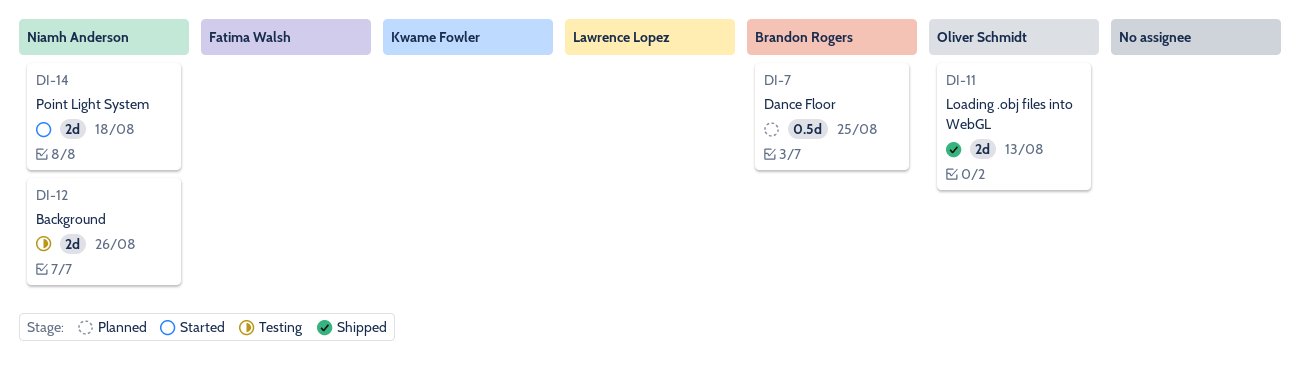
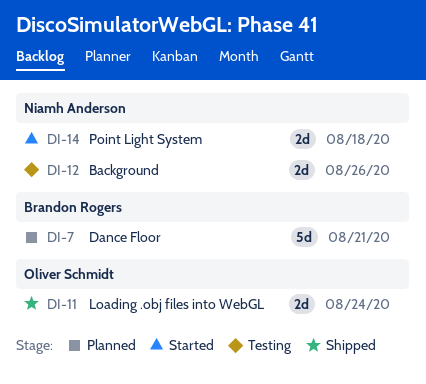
DI-7, estimate: 0.5d -> 5d
DI-7, due: Aug 25 -> Aug 21
DI-11, due: Aug 13 -> Aug 24

